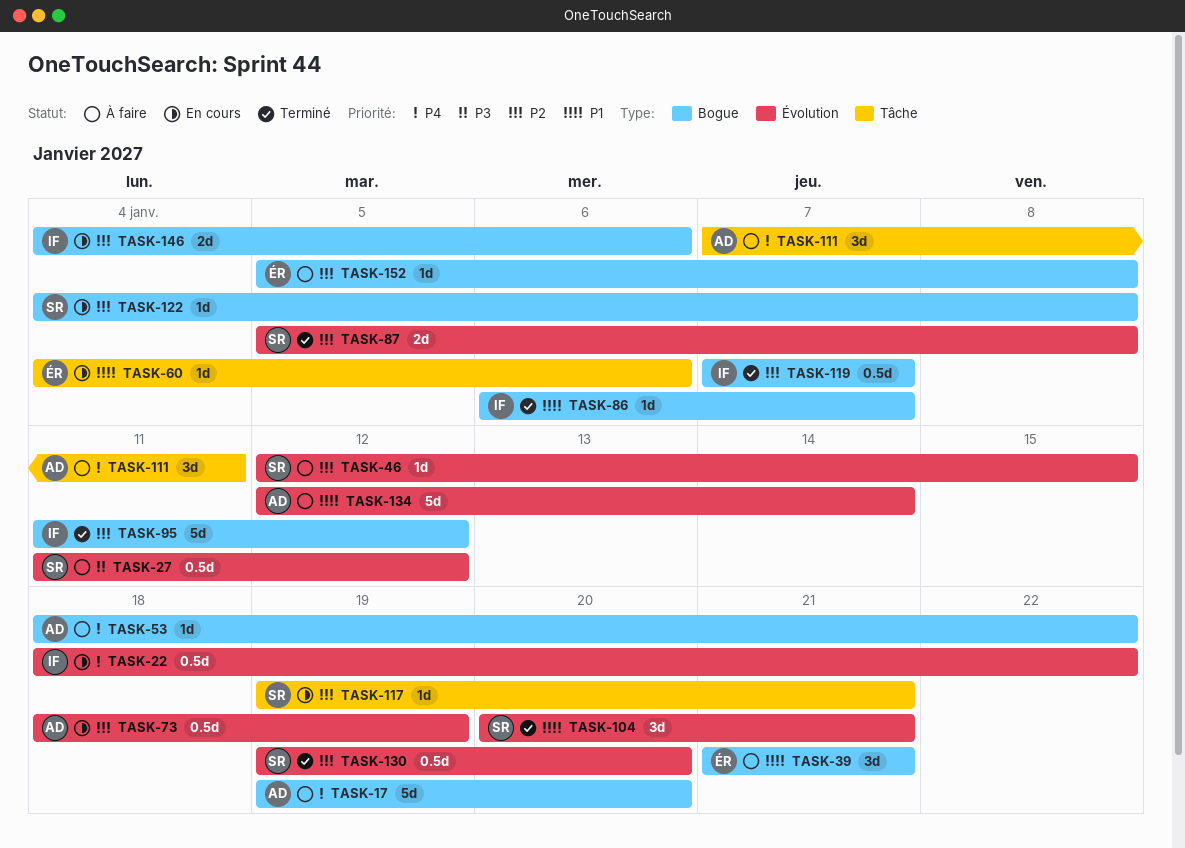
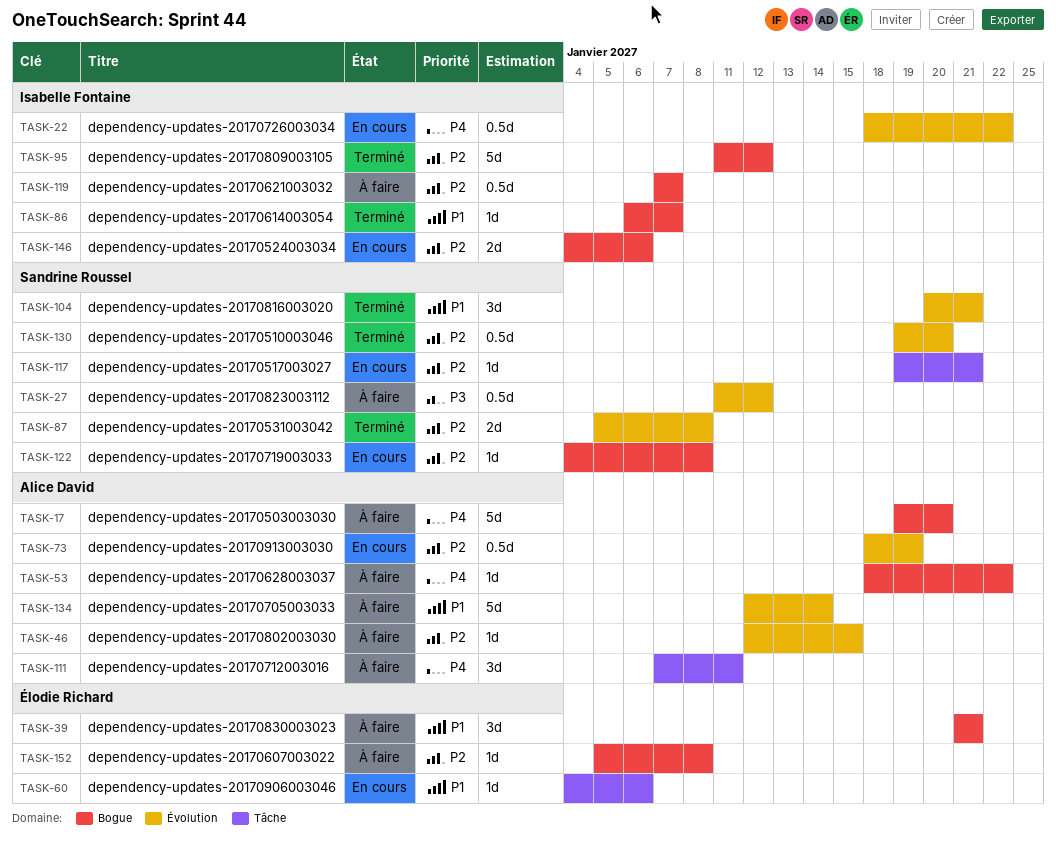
TASK-46, owner: Sandrine Roussel -> Alice David
TASK-119, status: Terminé -> À faire

